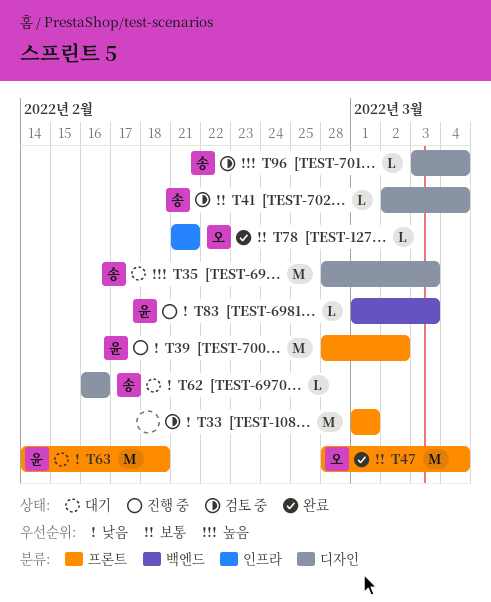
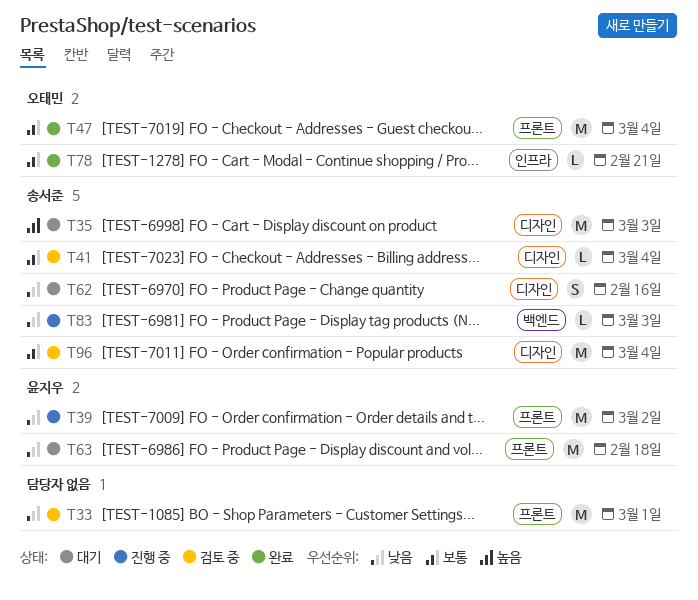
T62, estimate: L -> S
T83, owner: 윤지우 -> 송서준
T96, priority: 높음 -> 보통
T96, estimate: L -> M

